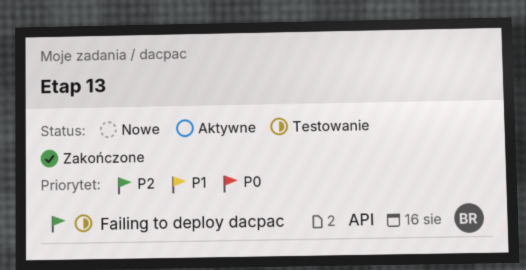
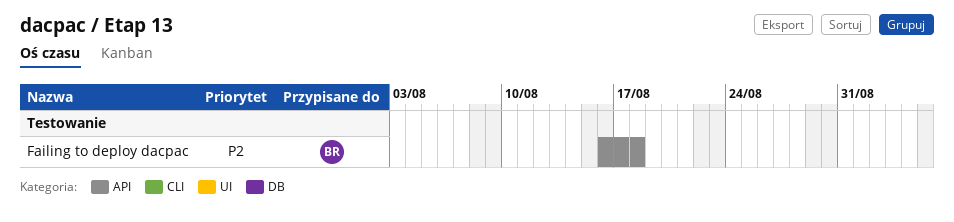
Failing to deploy dacpac, due: Aug 16 -> Aug 18

